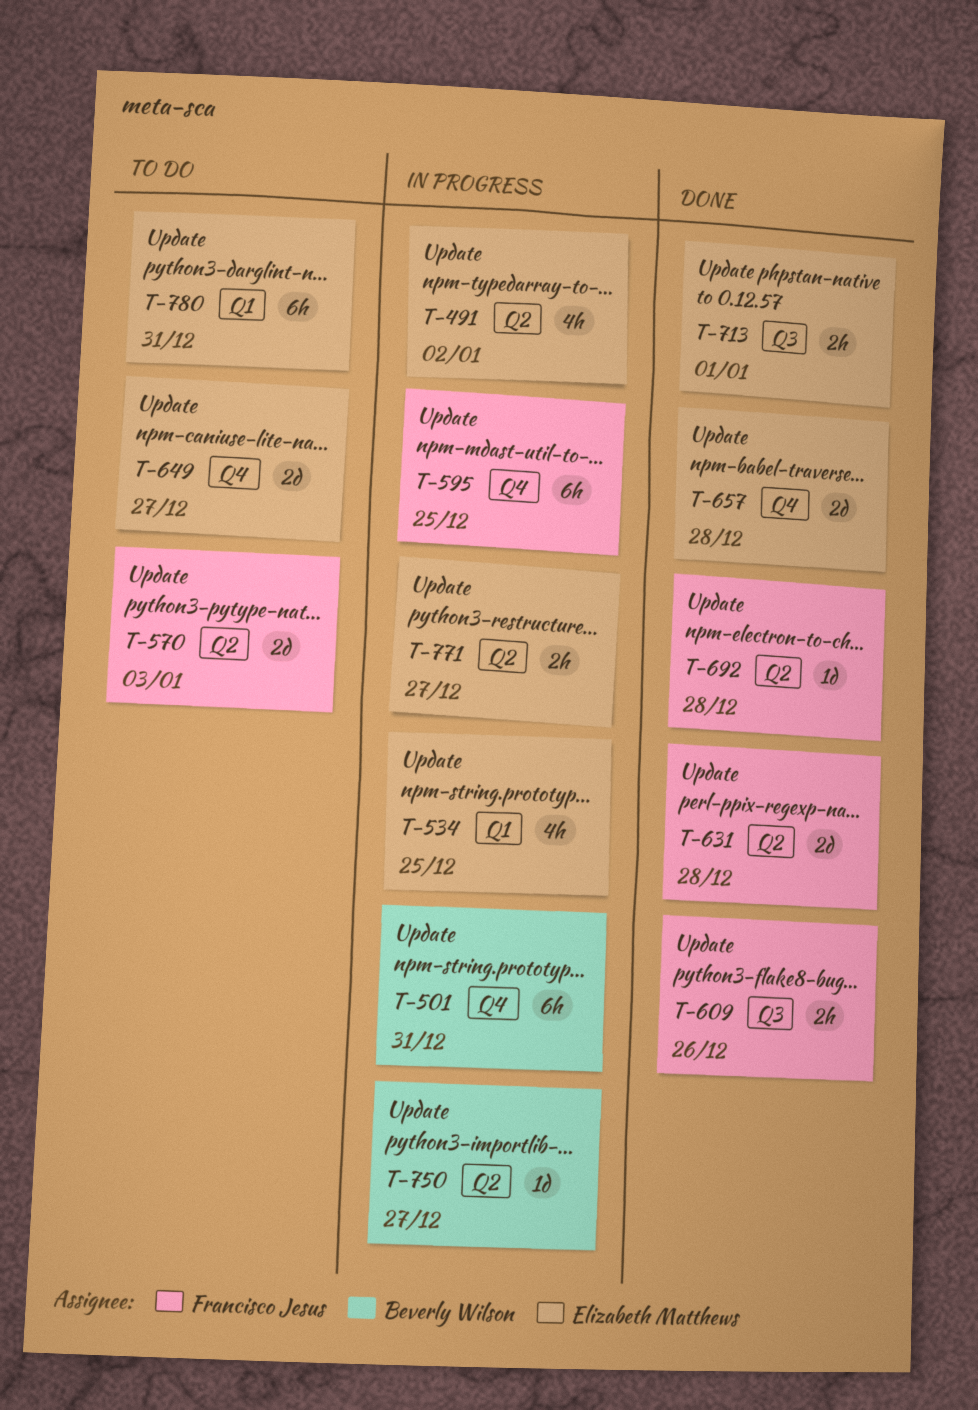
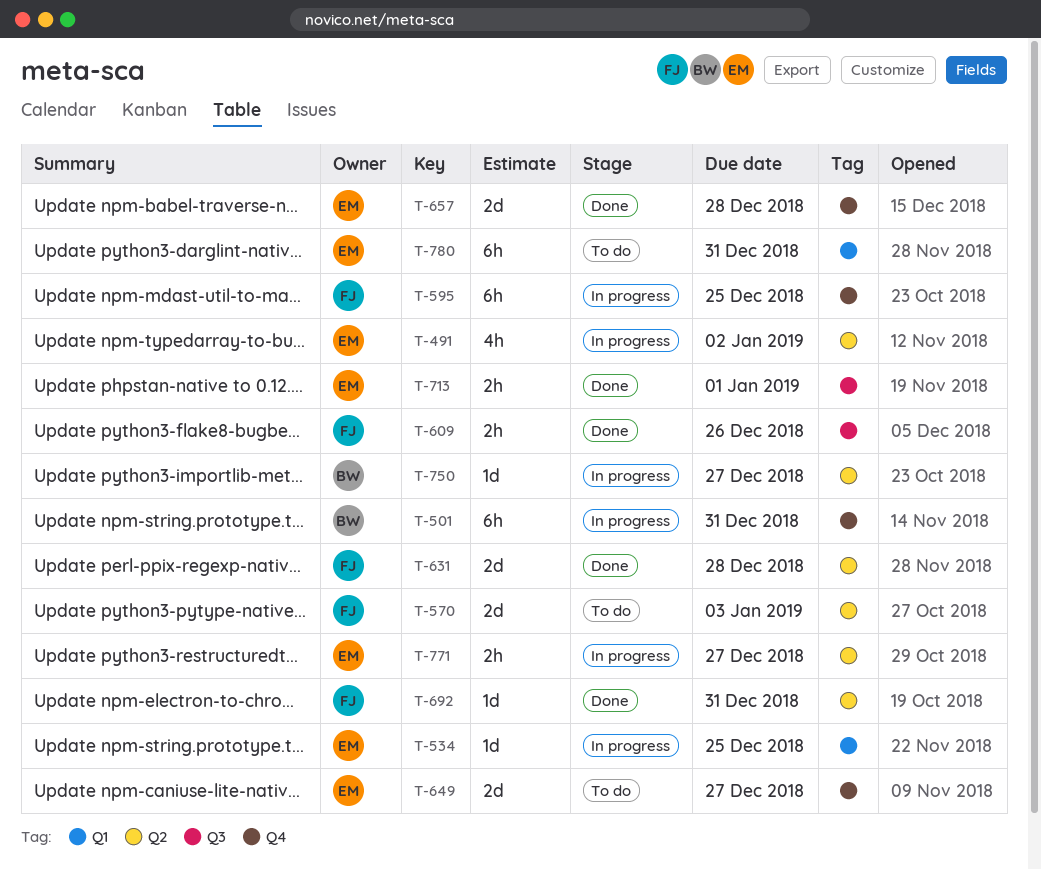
T-534, estimate: 4h -> 1d
T-692, due: Dec 28 -> Dec 31

